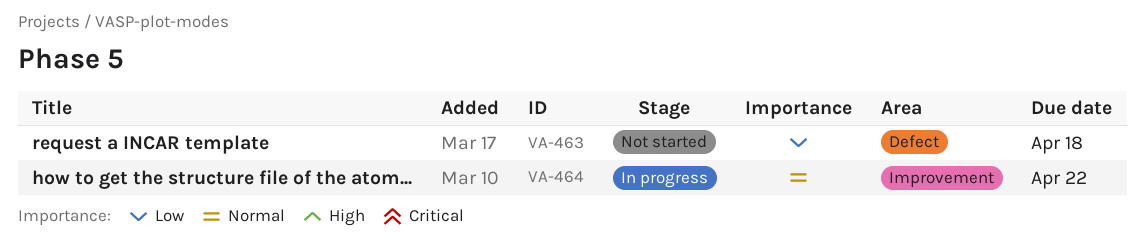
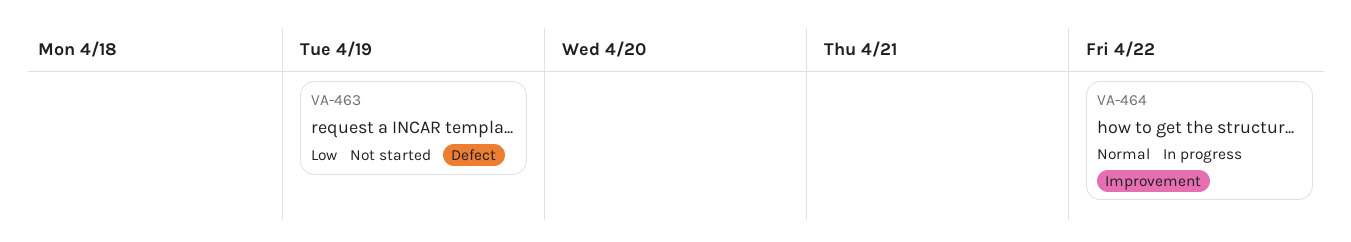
VA-463, due: Apr 18 -> Apr 19

